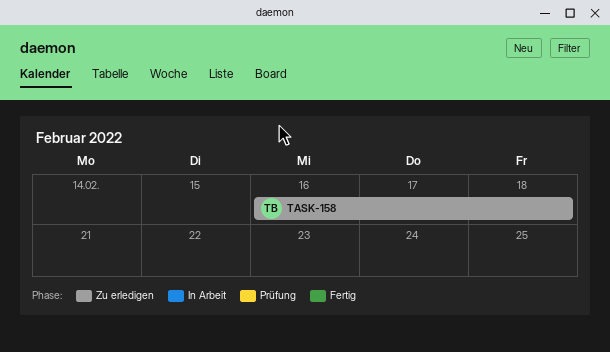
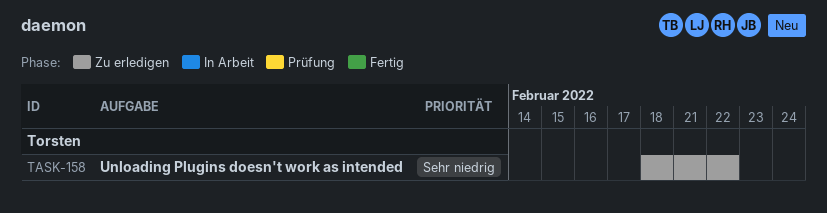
TASK-158, start: Feb 16 -> Feb 18
TASK-158, due: Feb 18 -> Feb 22

